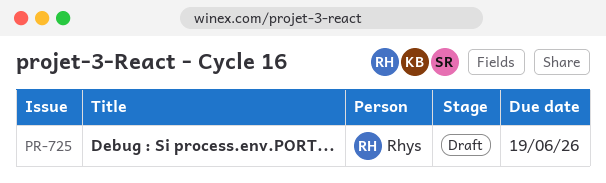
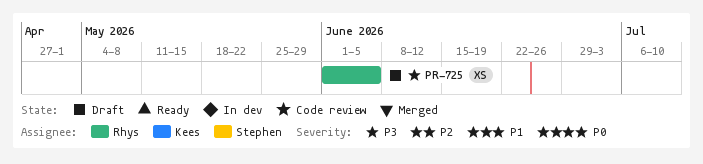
PR-725, due: Jun 19 -> Jun 5

